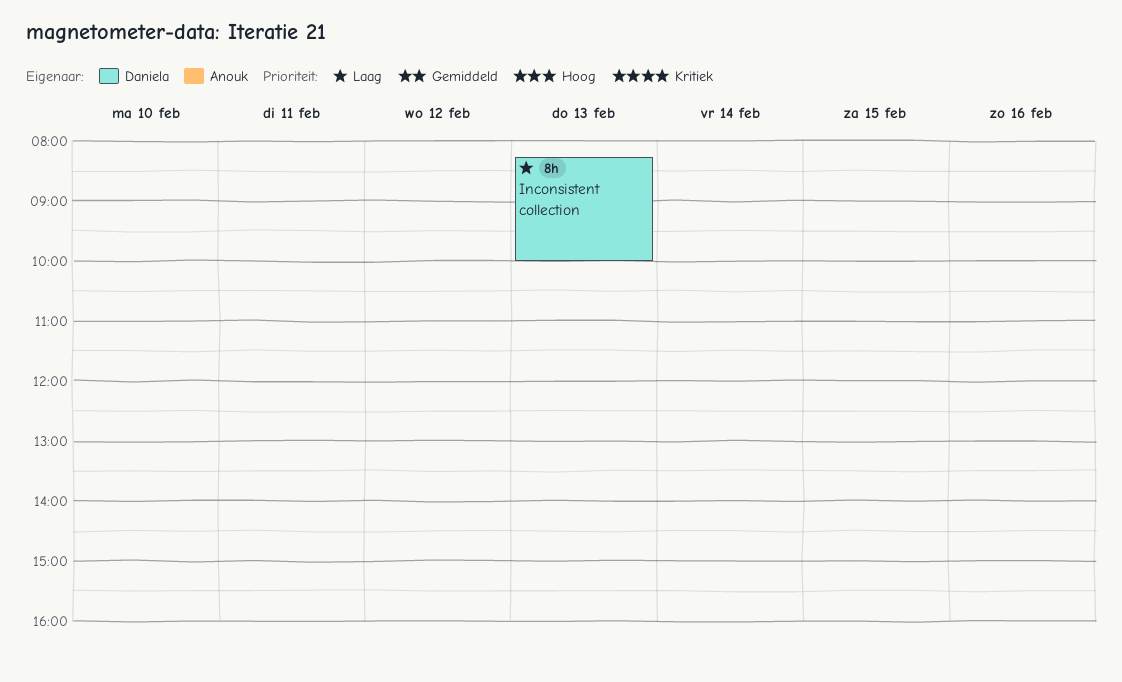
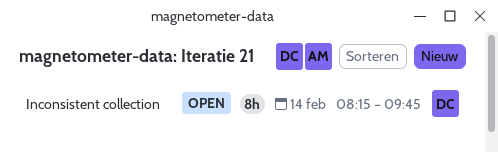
Inconsistent collection, day: Feb 13 -> Feb 14
Inconsistent collection, ends: 10:00 -> 09:45

